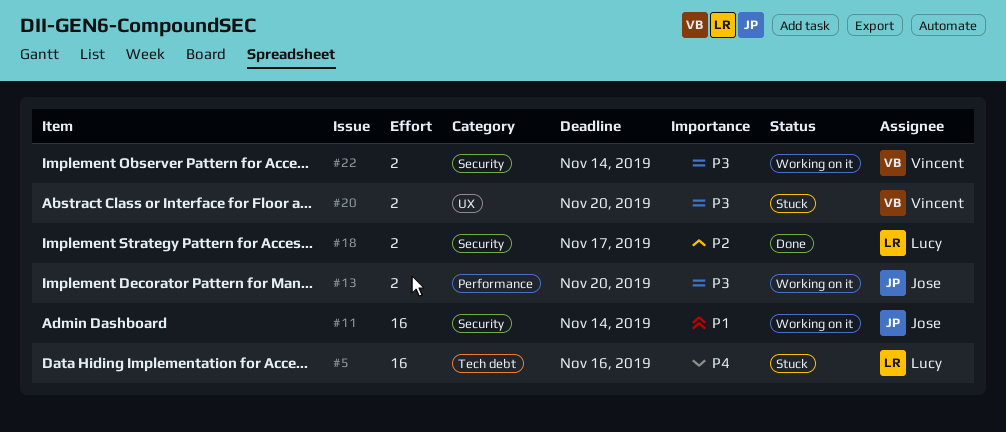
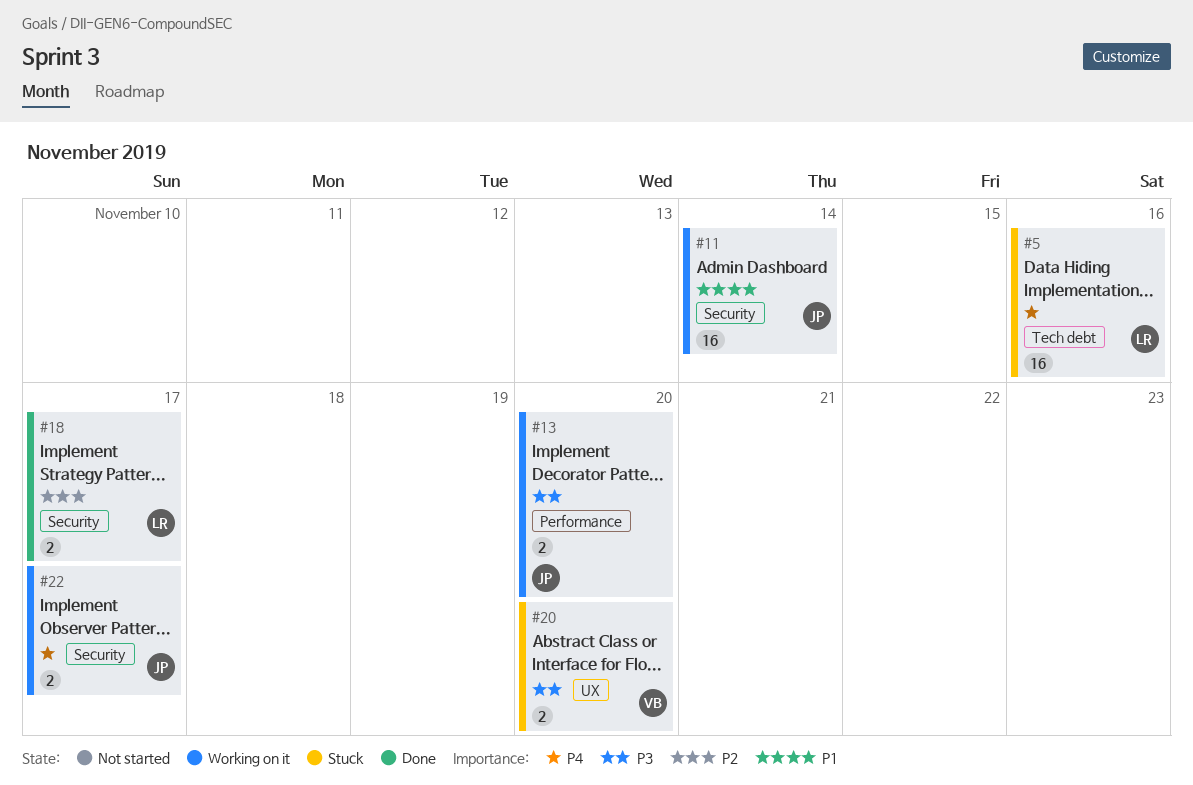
#22, owner: Vincent -> Jose
#22, priority: P3 -> P4
#22, due: Nov 14 -> Nov 17

